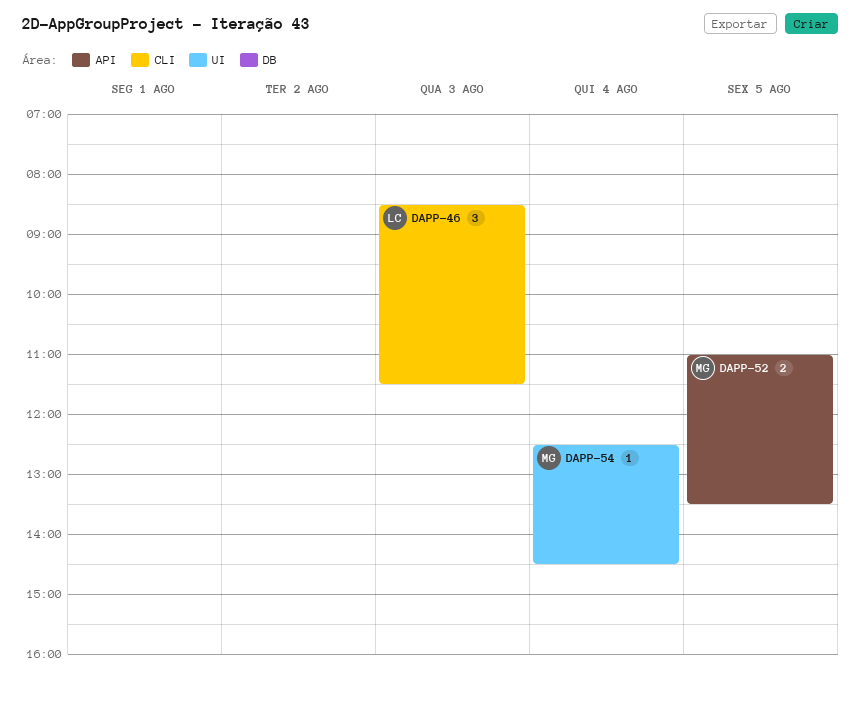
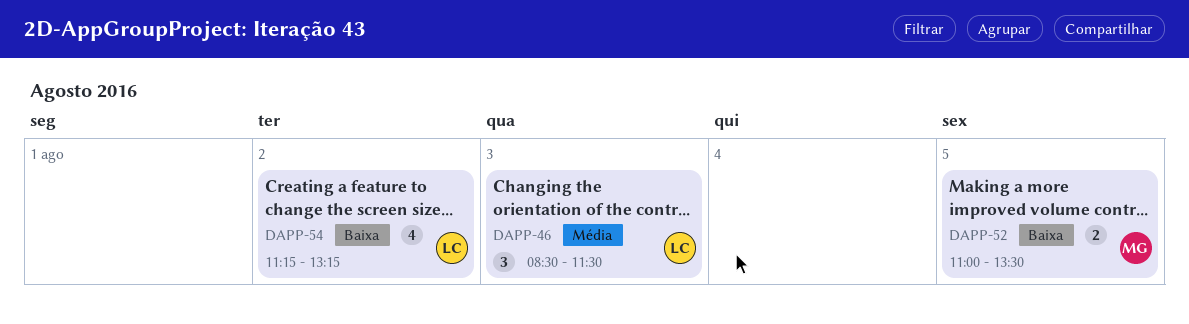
DAPP-54, owner: MG -> LC
DAPP-54, estimate: 1 -> 4
DAPP-54, day: Aug 4 -> Aug 2
DAPP-54, begins: 12:30 -> 11:15
DAPP-54, ends: 14:30 -> 13:15

